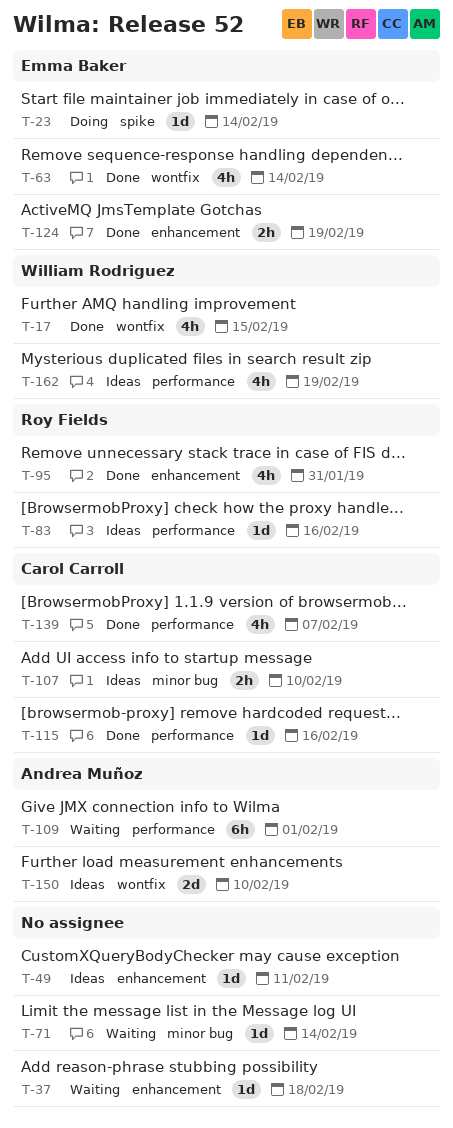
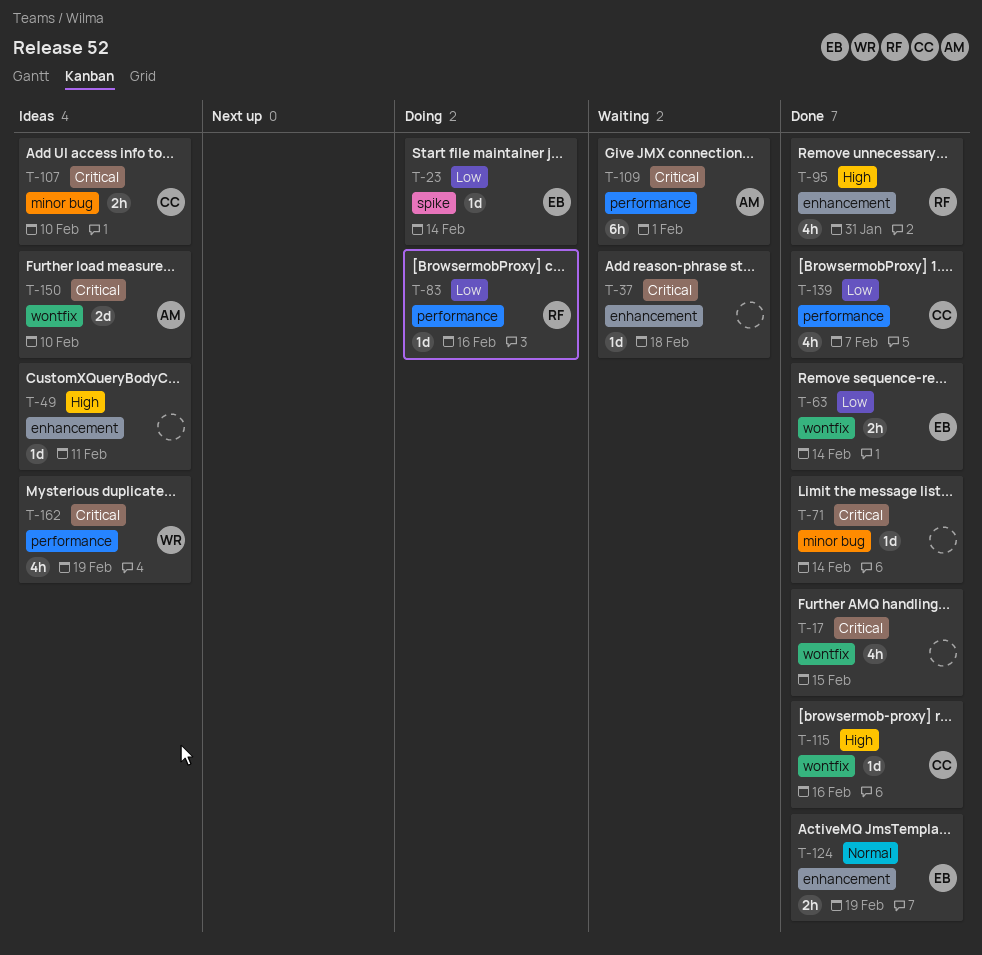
T-17, owner: William Rodriguez -> none
T-63, estimate: 4h -> 2h
T-71, status: Waiting -> Done
T-83, status: Ideas -> Doing
T-115, label: performance -> wontfix

